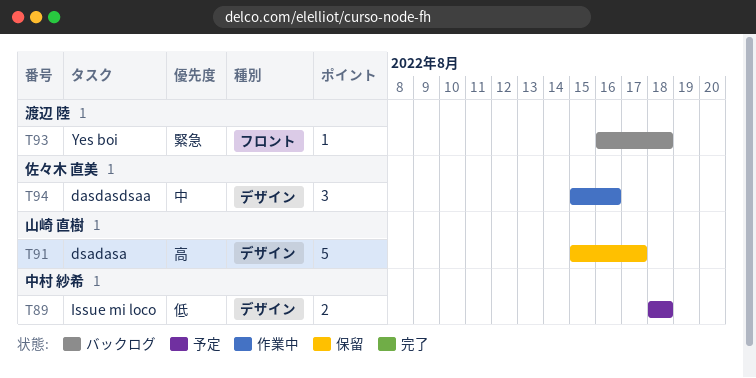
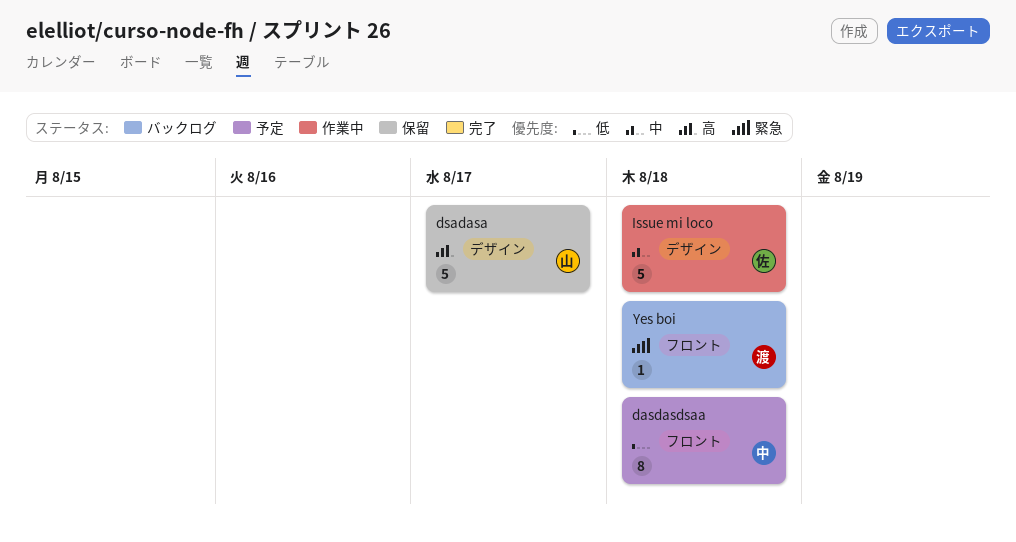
dasdasdsaa, status: 作業中 -> 予定
dasdasdsaa, owner: 佐々木 直美 -> 中村 紗希
dasdasdsaa, priority: 中 -> 低
dasdasdsaa, label: デザイン -> フロント
dasdasdsaa, estimate: 3 -> 8
dasdasdsaa, due: Aug 16 -> Aug 18
Issue mi loco, status: 予定 -> 作業中
Issue mi loco, owner: 中村 紗希 -> 佐々木 直美
Issue mi loco, priority: 低 -> 中
Issue mi loco, estimate: 2 -> 5

